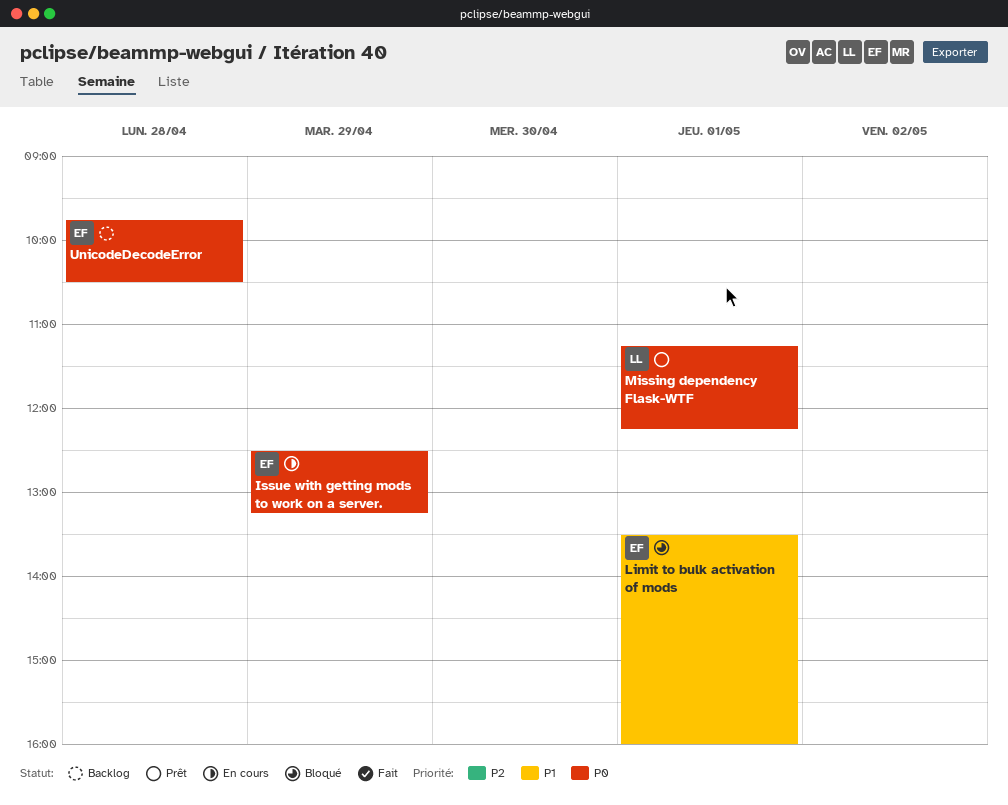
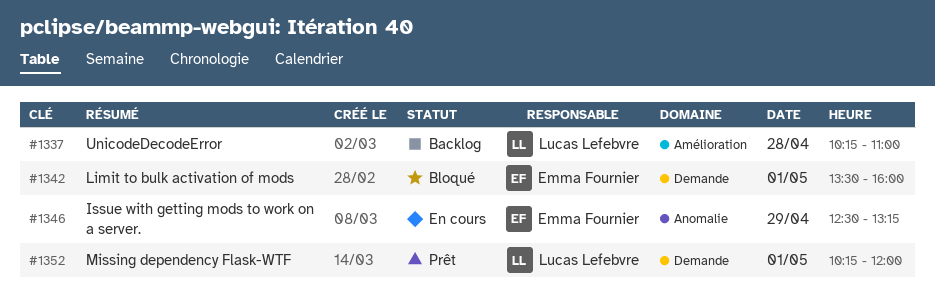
Missing dependency Flask-WTF, begins: 11:15 -> 10:15
Missing dependency Flask-WTF, ends: 12:15 -> 12:00
UnicodeDecodeError, owner: Emma Fournier -> Lucas Lefebvre
UnicodeDecodeError, begins: 09:45 -> 10:15
UnicodeDecodeError, ends: 10:30 -> 11:00

